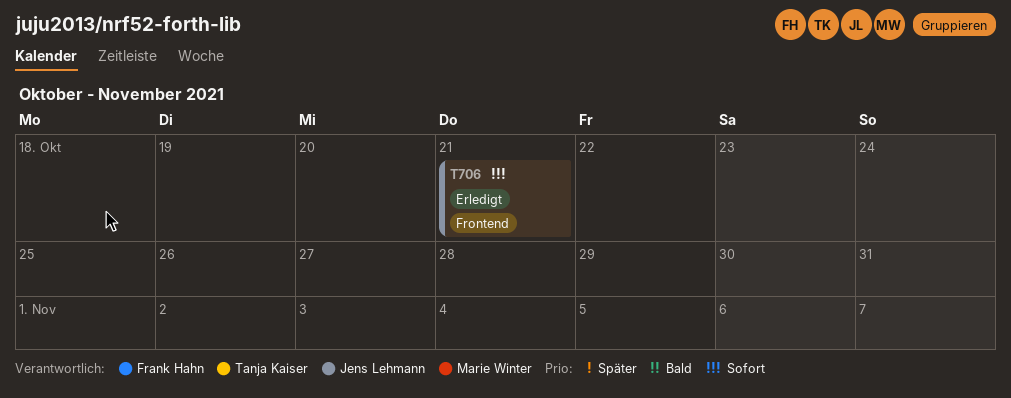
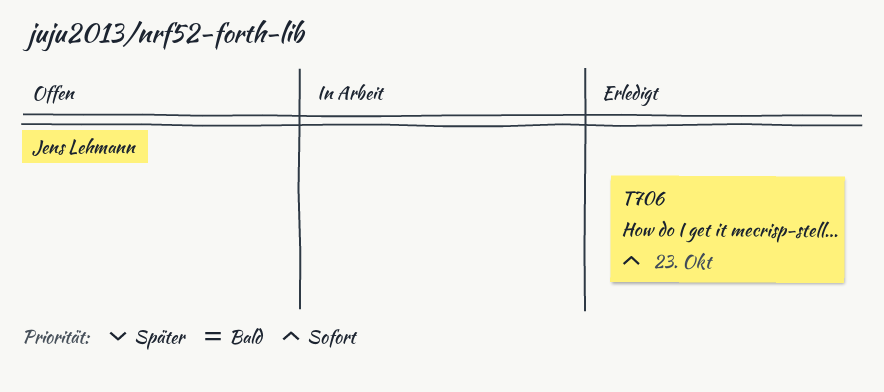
T706, due: Oct 21 -> Oct 23

